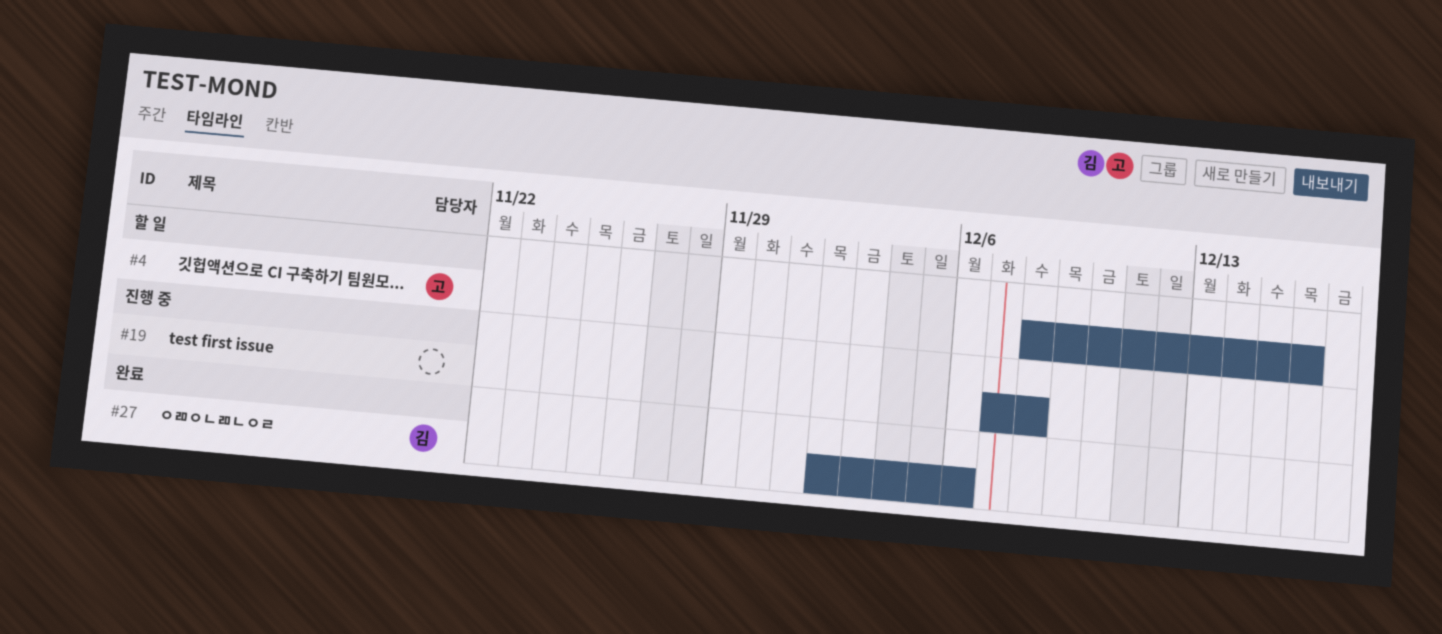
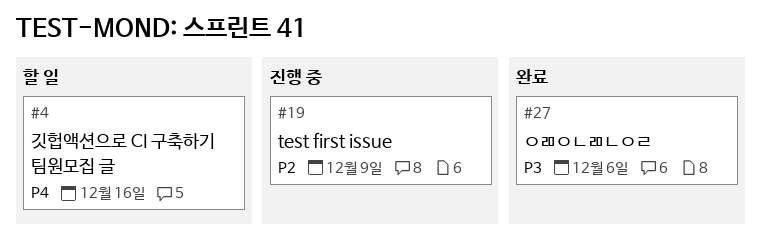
#19, due: Dec 8 -> Dec 9

